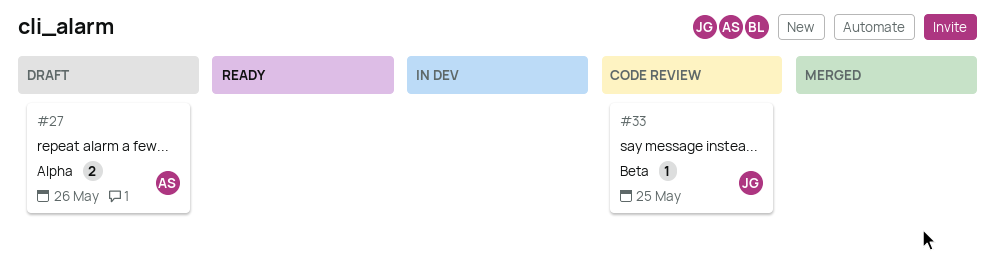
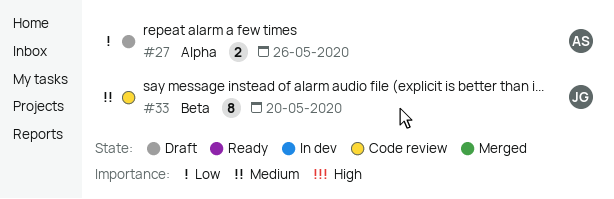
#33, estimate: 1 -> 8
#33, due: May 25 -> May 20

